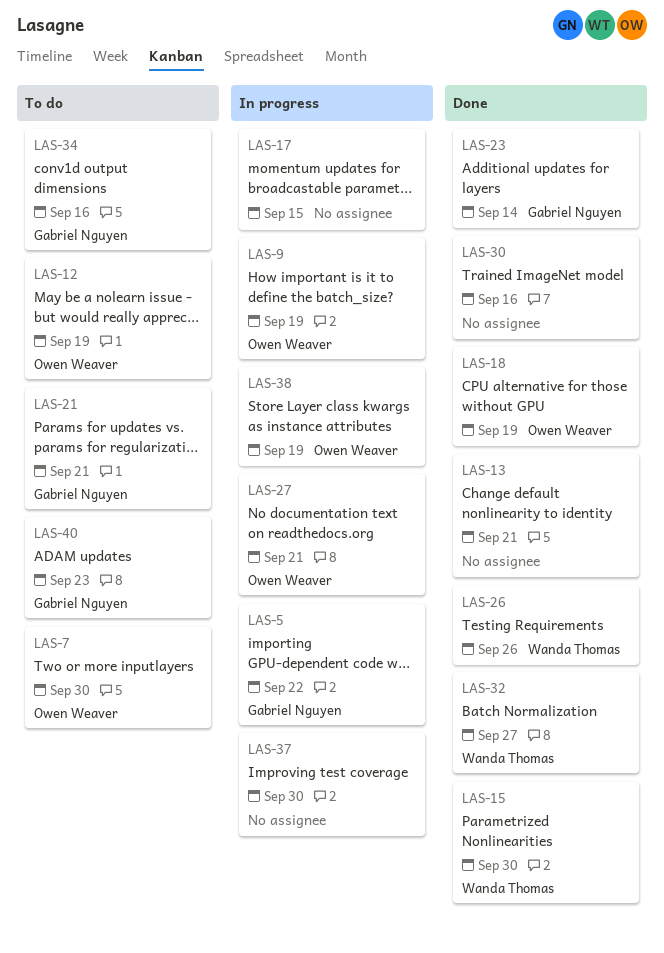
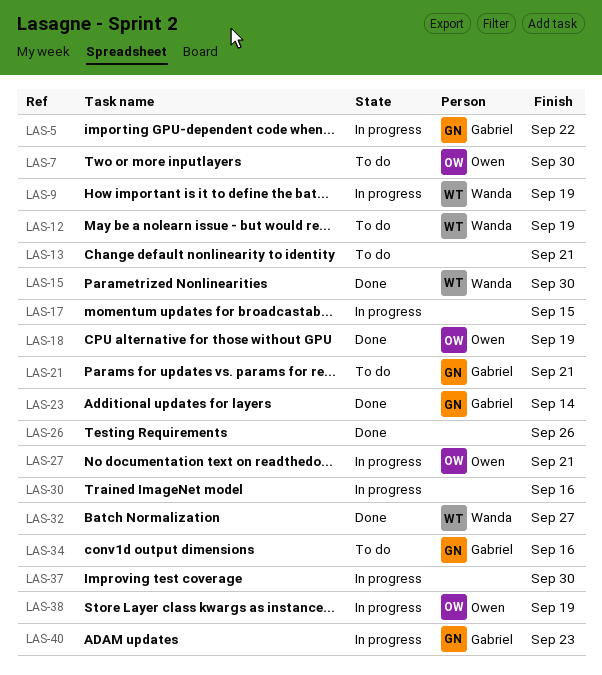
LAS-9, owner: Owen Weaver -> Wanda Thomas
LAS-12, owner: Owen Weaver -> Wanda Thomas
LAS-13, status: Done -> To do
LAS-26, owner: Wanda Thomas -> none
LAS-30, status: Done -> In progress
LAS-40, status: To do -> In progress

